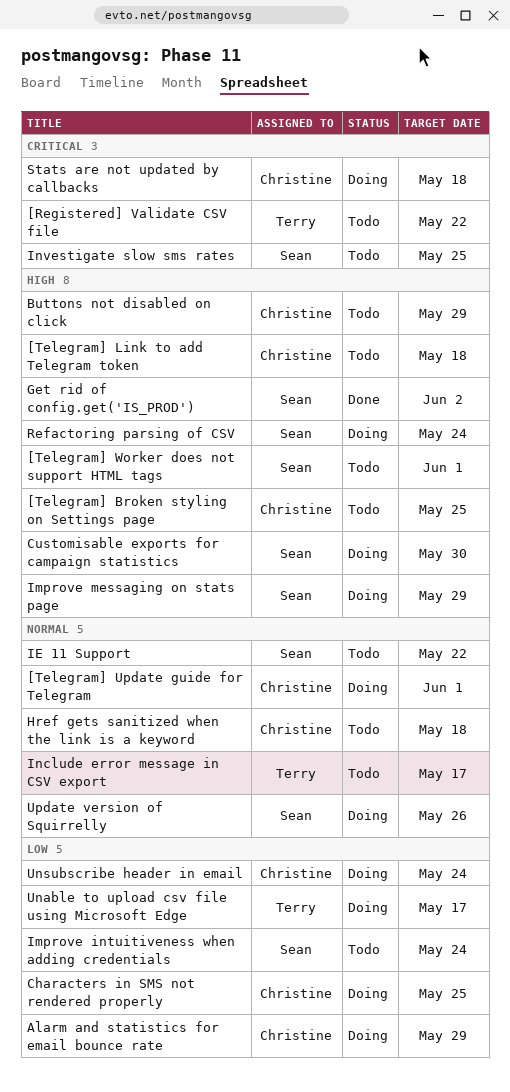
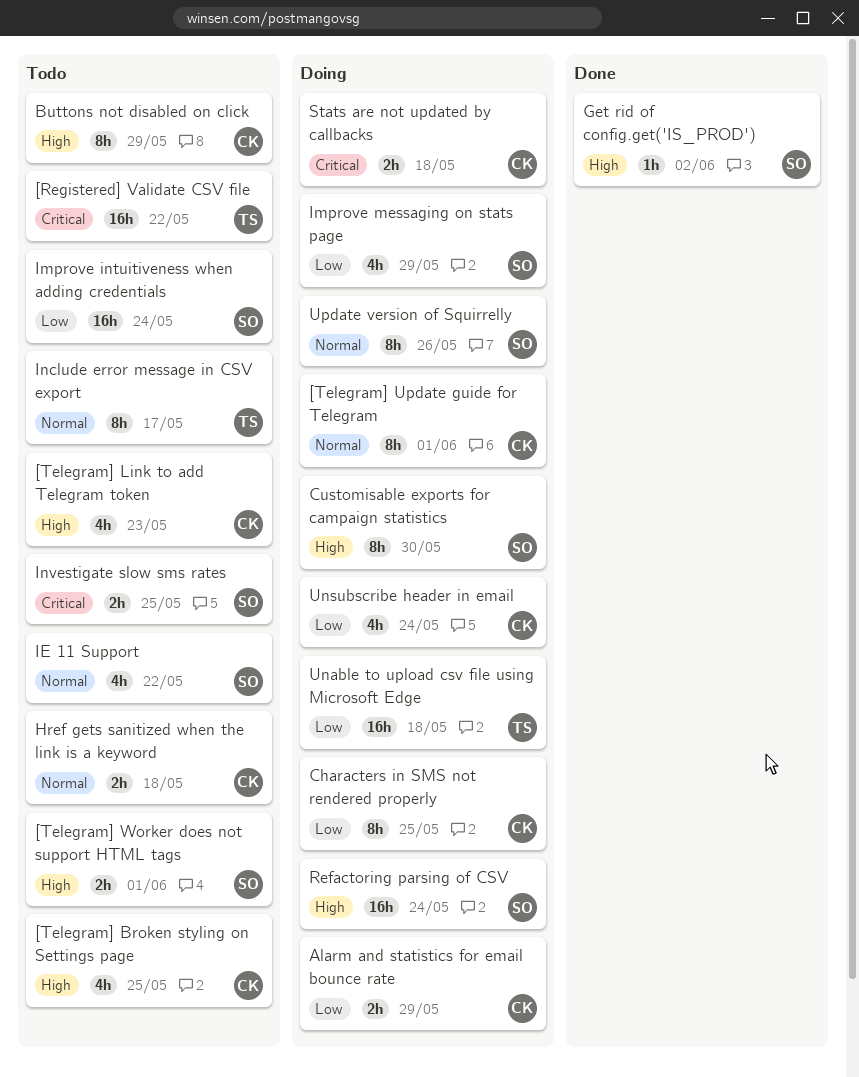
[Telegram] Link to add Telegram token, due: May 18 -> May 23
Improve messaging on stats page, priority: High -> Low
Unable to upload csv file using Microsoft Edge, due: May 17 -> May 18

